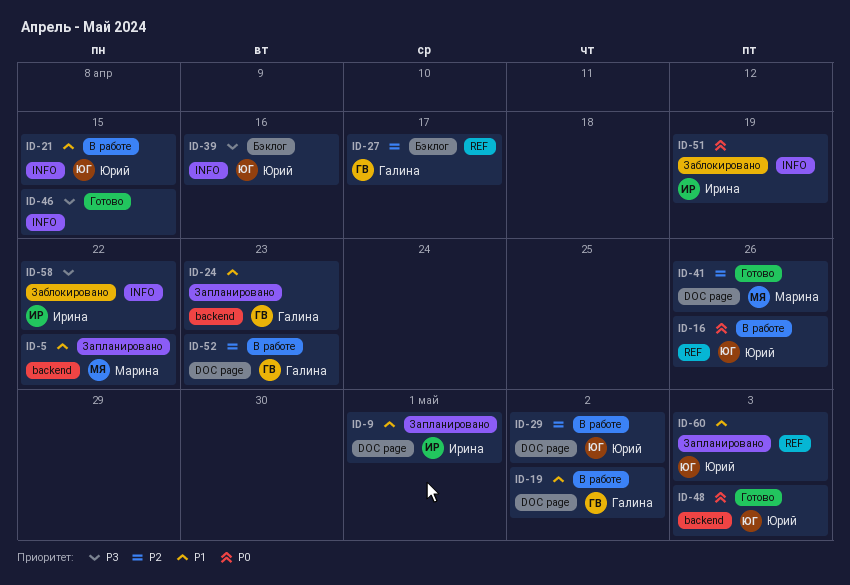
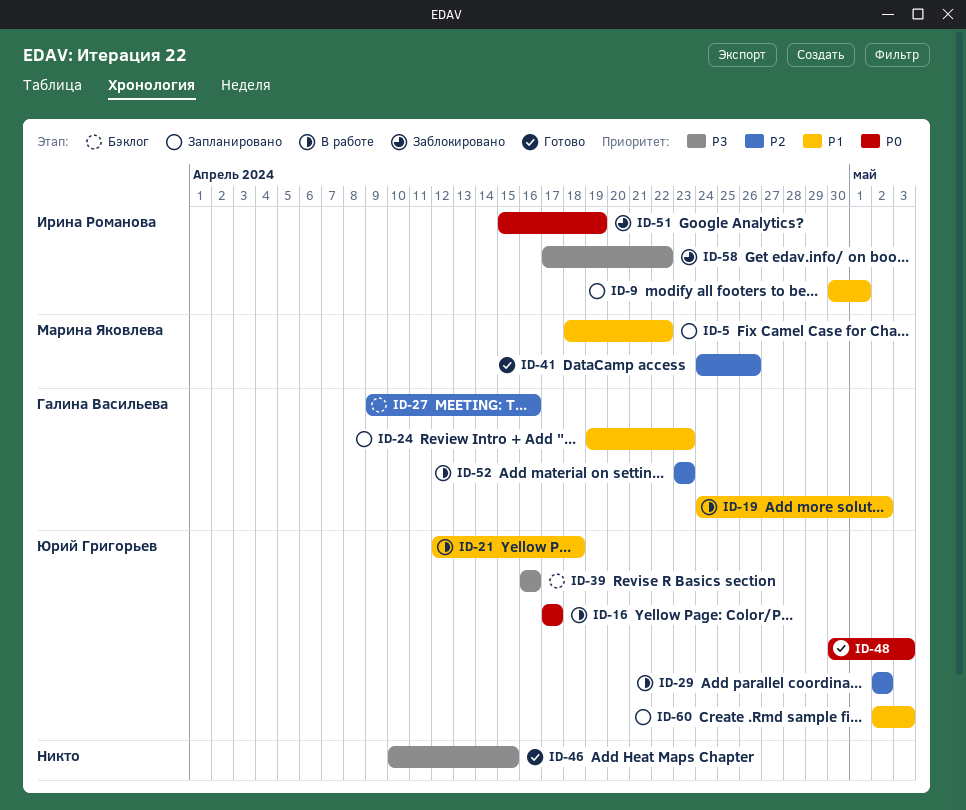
ID-16, due: Apr 26 -> Apr 17
ID-21, due: Apr 15 -> Apr 18
ID-27, due: Apr 17 -> Apr 16

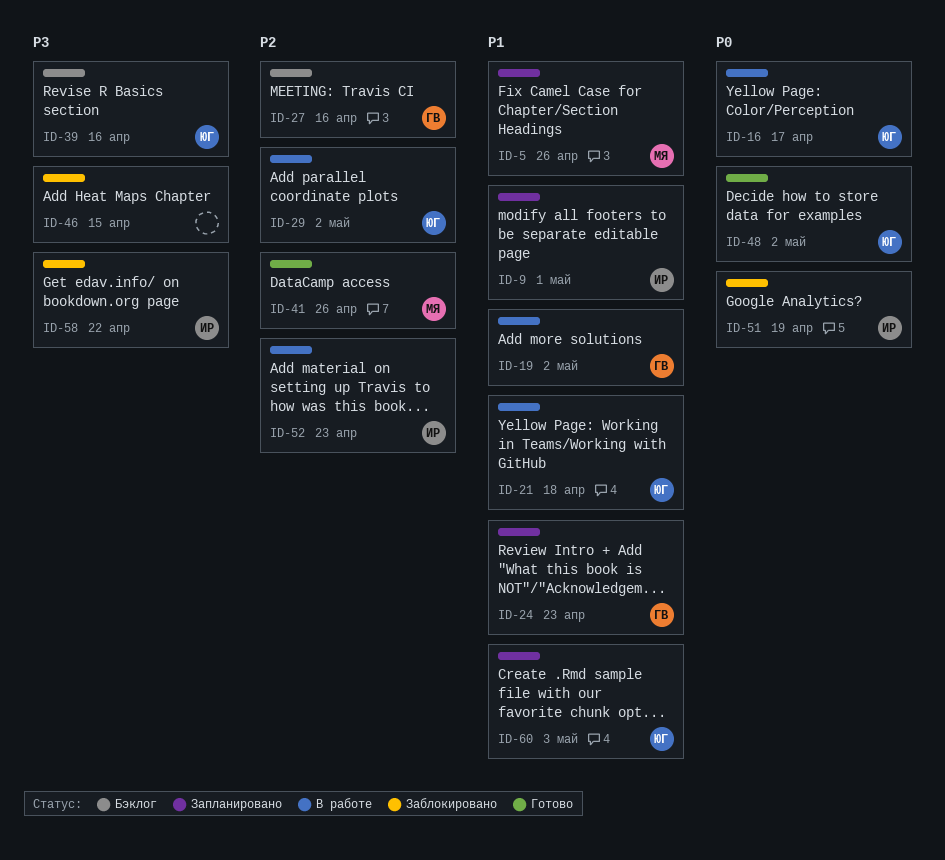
ID-5, due: Apr 22 -> Apr 26
ID-46, status: Готово -> Заблокировано
ID-48, due: May 3 -> May 2
ID-52, owner: Галина Васильева -> Ирина Романова

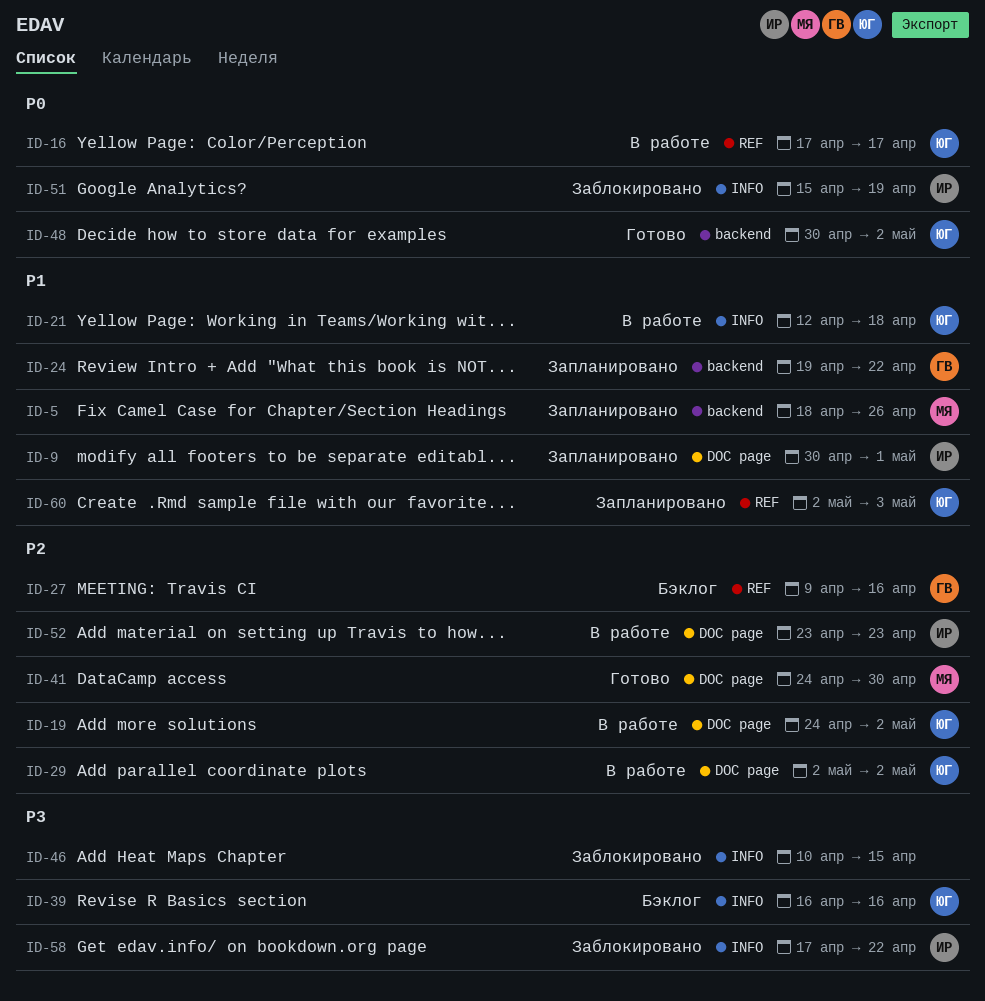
ID-19, owner: ГВ -> ЮГ
ID-19, priority: P1 -> P2
ID-24, due: Apr 23 -> Apr 22
ID-41, due: Apr 26 -> Apr 30

